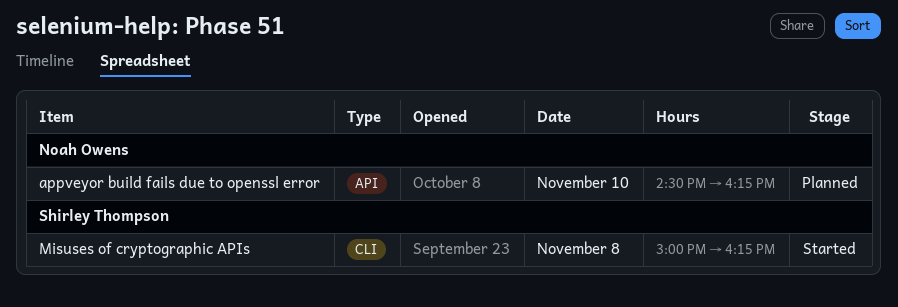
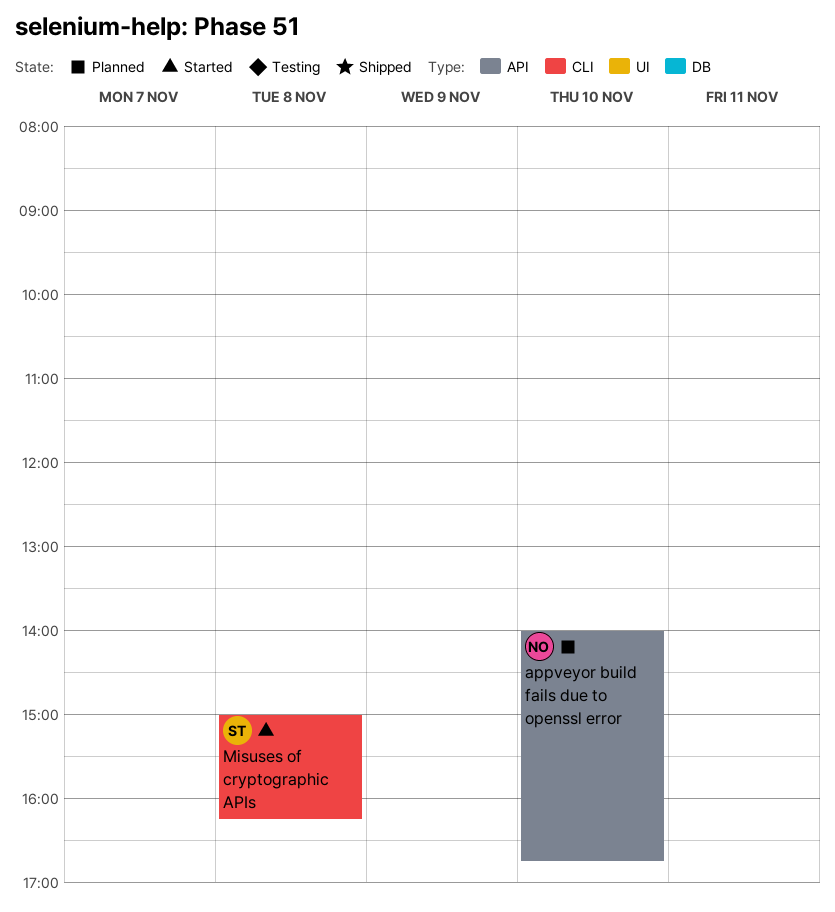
appveyor build fails due to openssl error, begins: 14:30 -> 14:00
appveyor build fails due to openssl error, ends: 16:15 -> 16:45

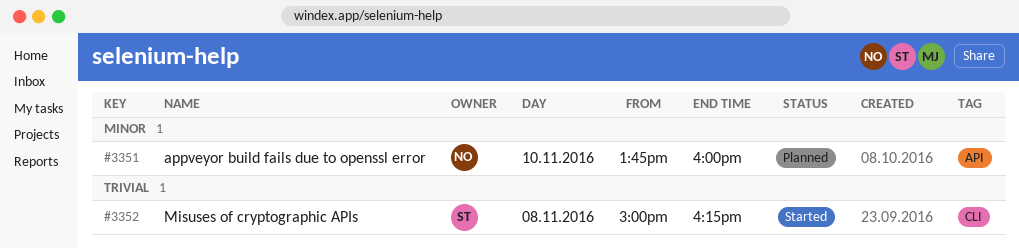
appveyor build fails due to openssl error, begins: 14:00 -> 13:45
appveyor build fails due to openssl error, ends: 16:45 -> 16:00

